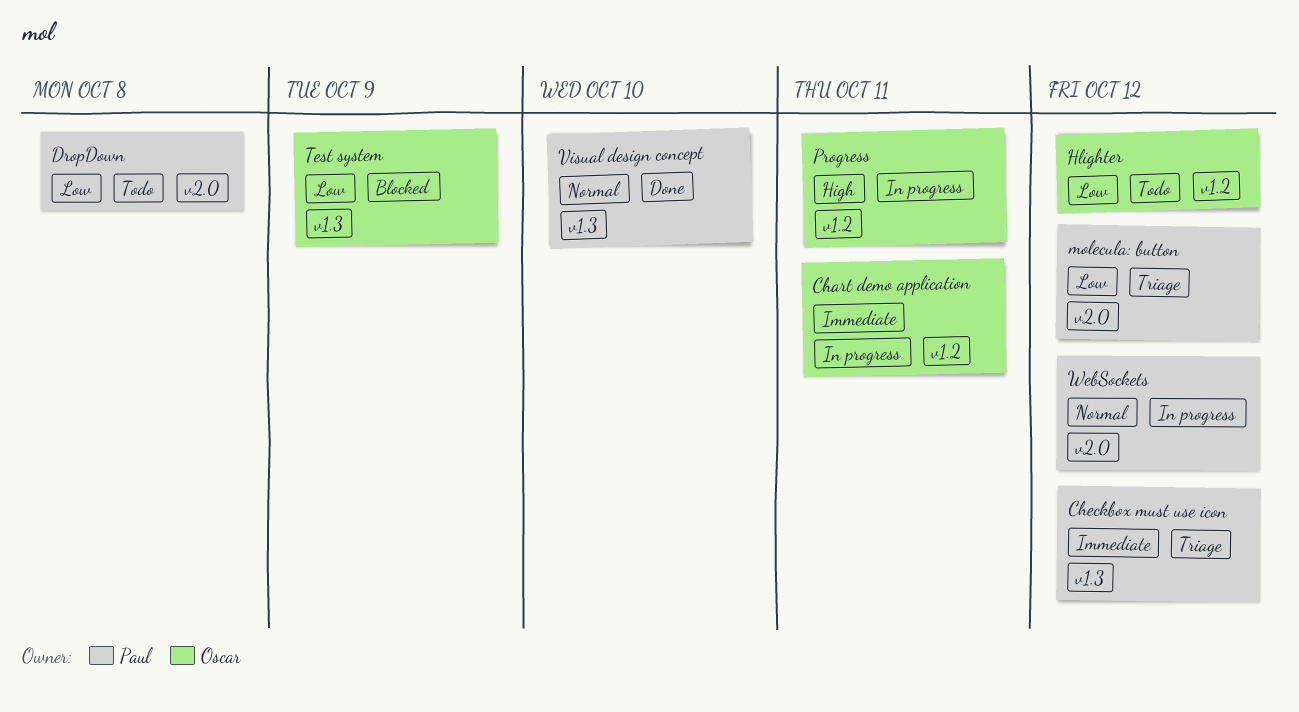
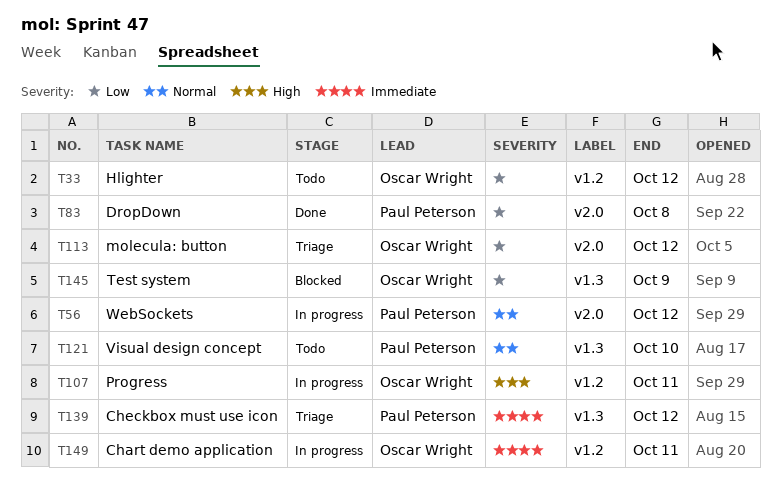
DropDown, status: Todo -> Done
molecula: button, owner: Paul Peterson -> Oscar Wright
Visual design concept, status: Done -> Todo

